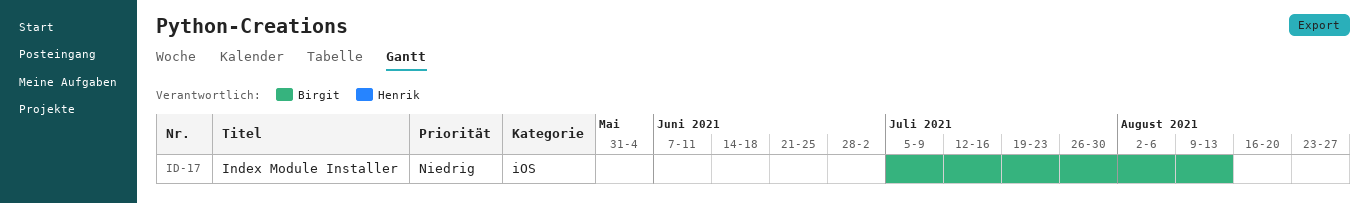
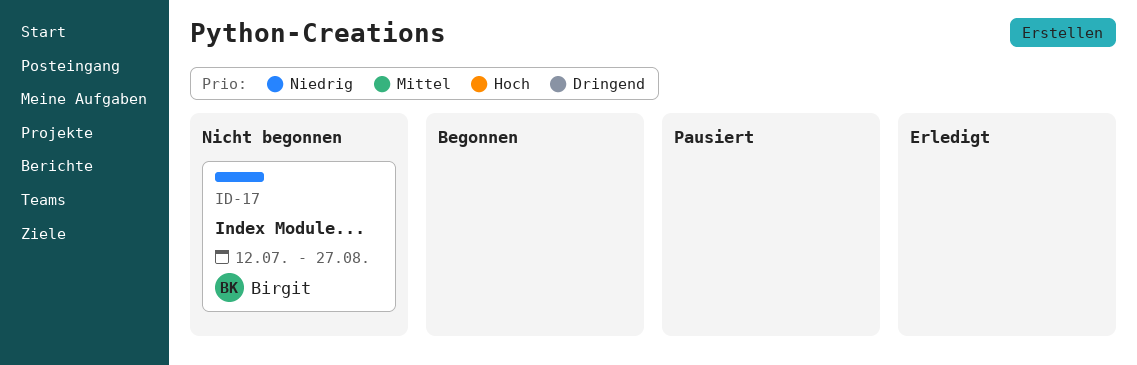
ID-17, start: Jul 5 -> Jul 12
ID-17, due: Aug 13 -> Aug 27

